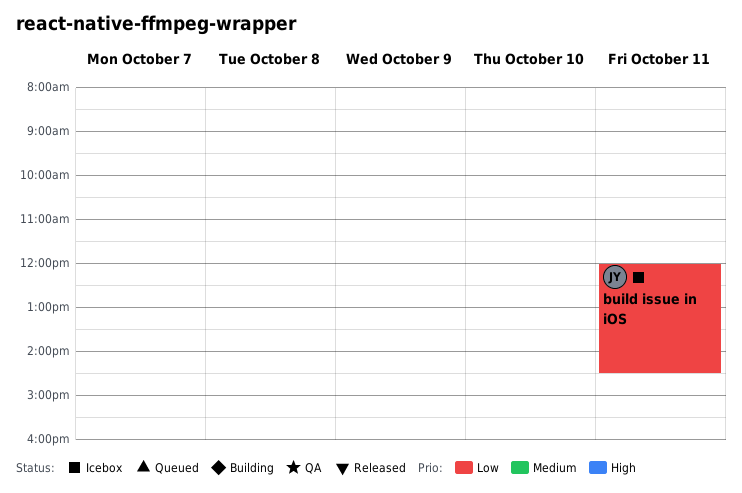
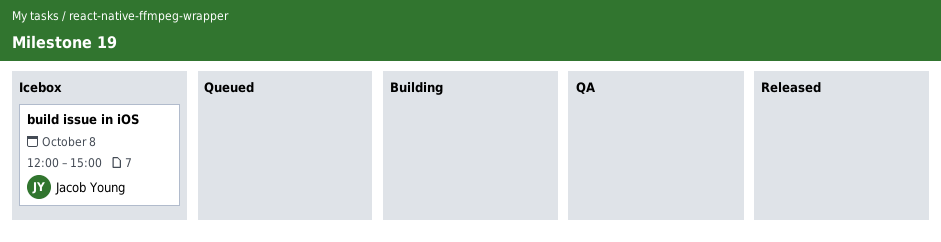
build issue in iOS, day: Oct 11 -> Oct 8
build issue in iOS, ends: 14:30 -> 15:00

